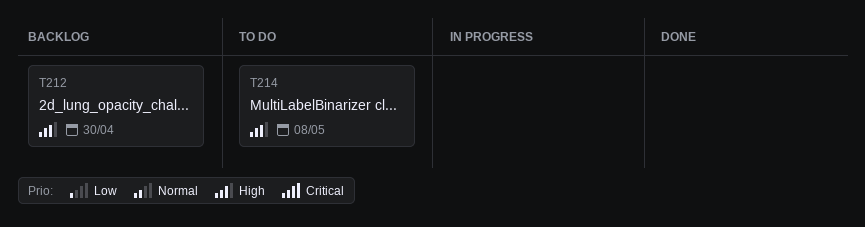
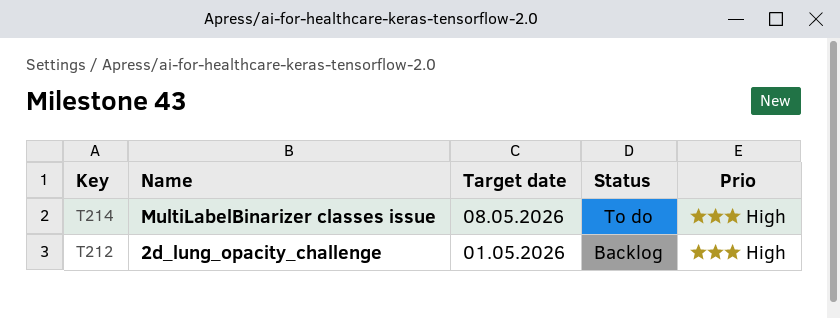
T212, due: Apr 30 -> May 1

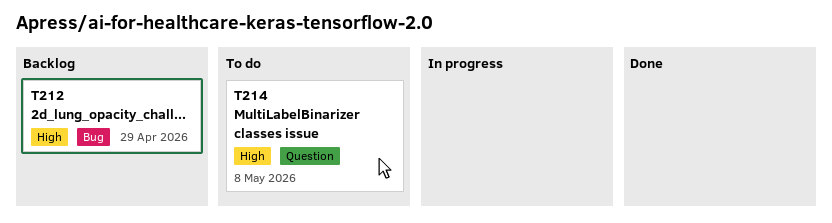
T212, due: May 1 -> Apr 29

